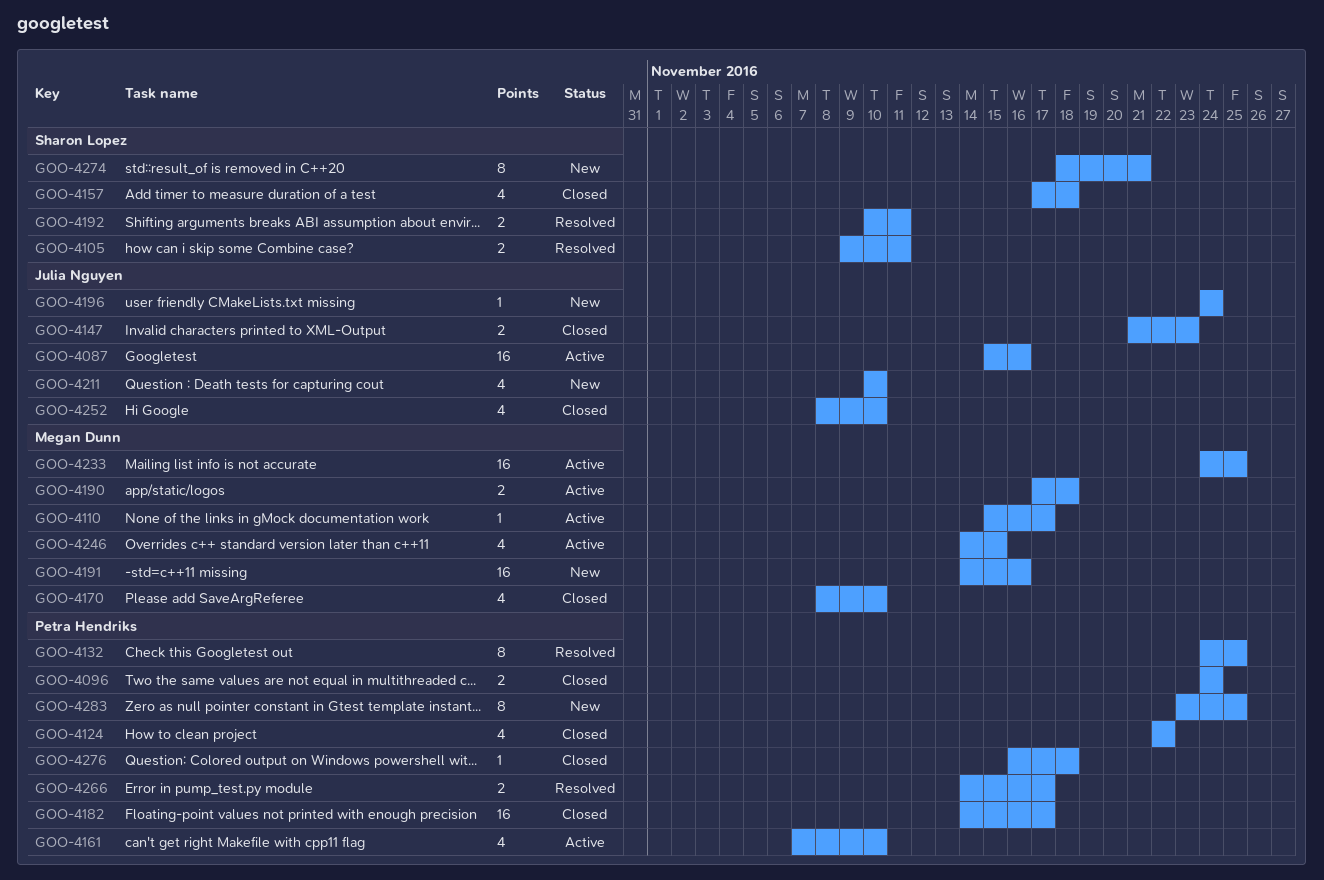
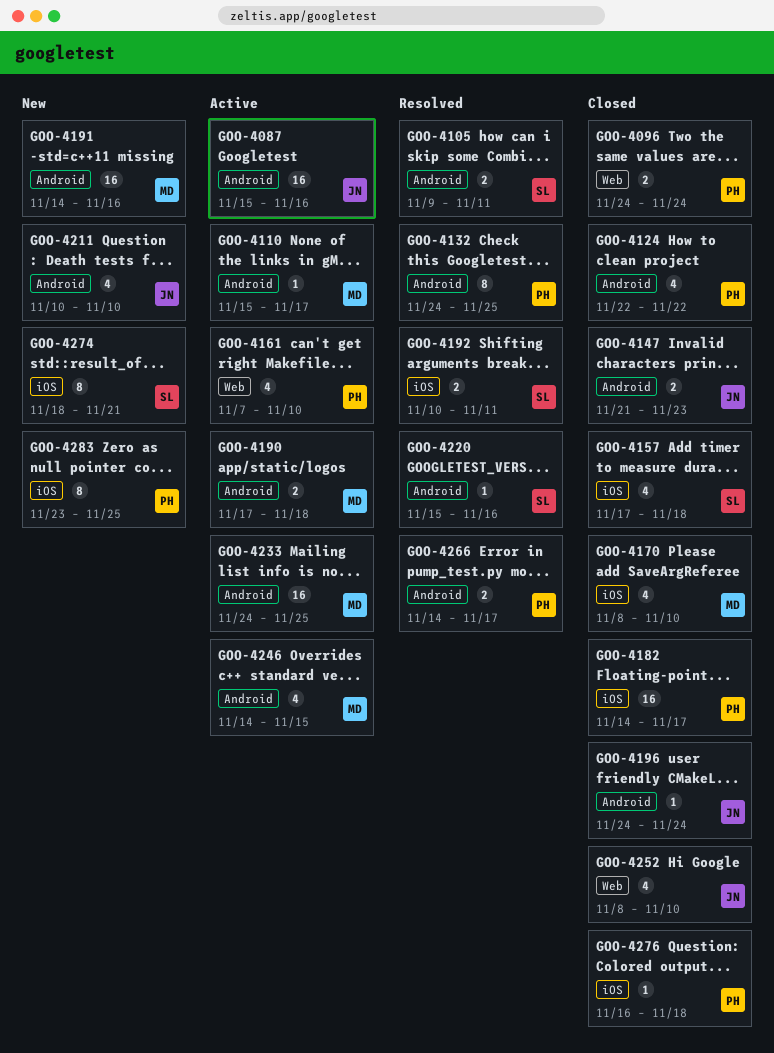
GOO-4196, status: New -> Closed
GOO-4220: none -> present

